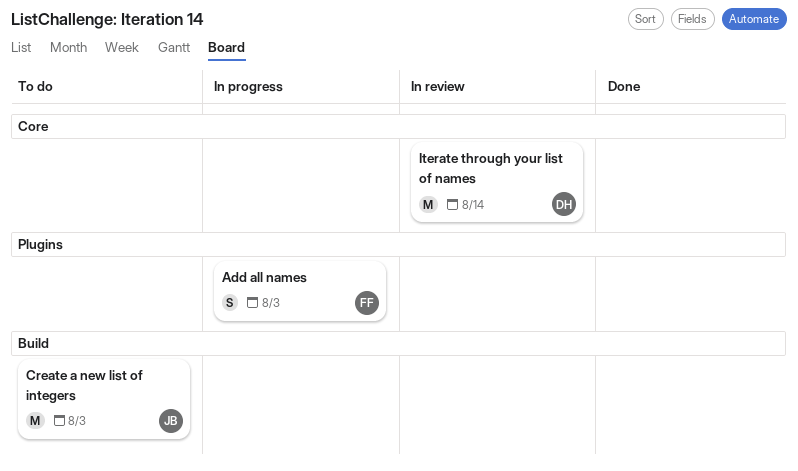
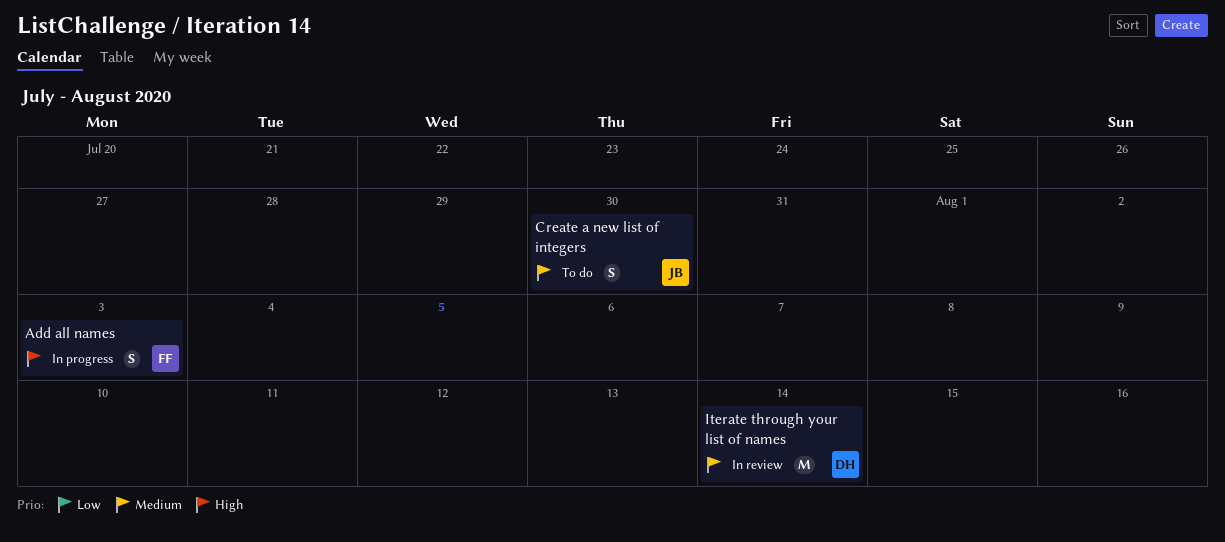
Create a new list of integers, estimate: M -> S
Create a new list of integers, due: Aug 3 -> Jul 30

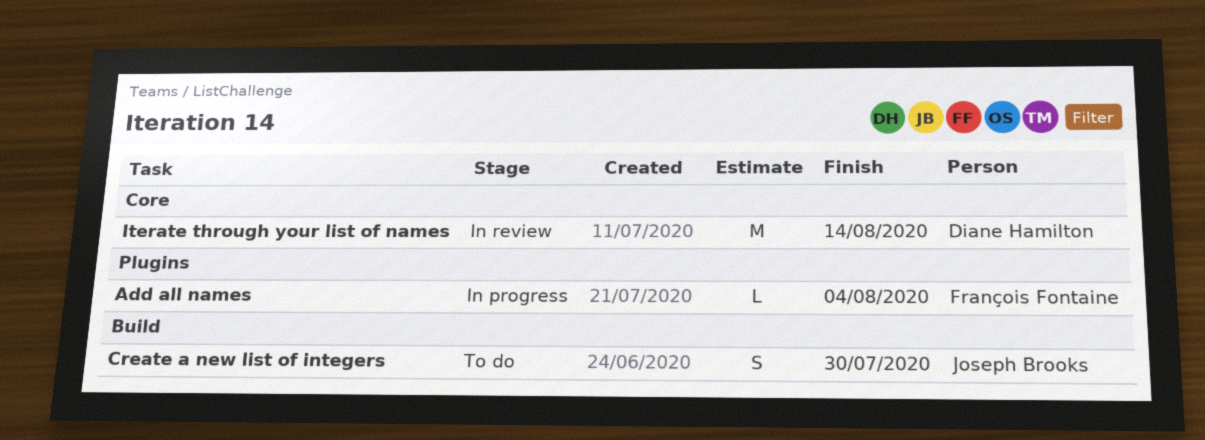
Add all names, estimate: S -> L
Add all names, due: Aug 3 -> Aug 4

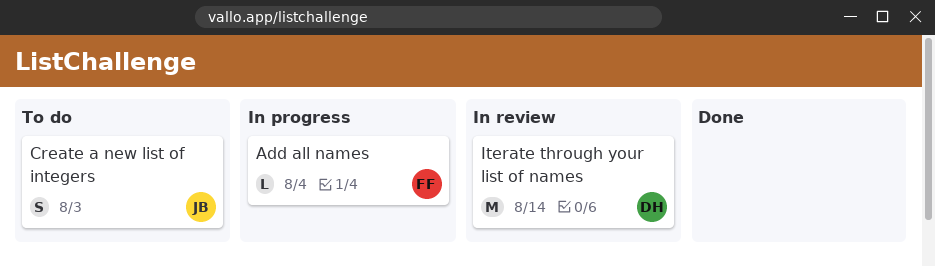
Create a new list of integers, due: Jul 30 -> Aug 3

